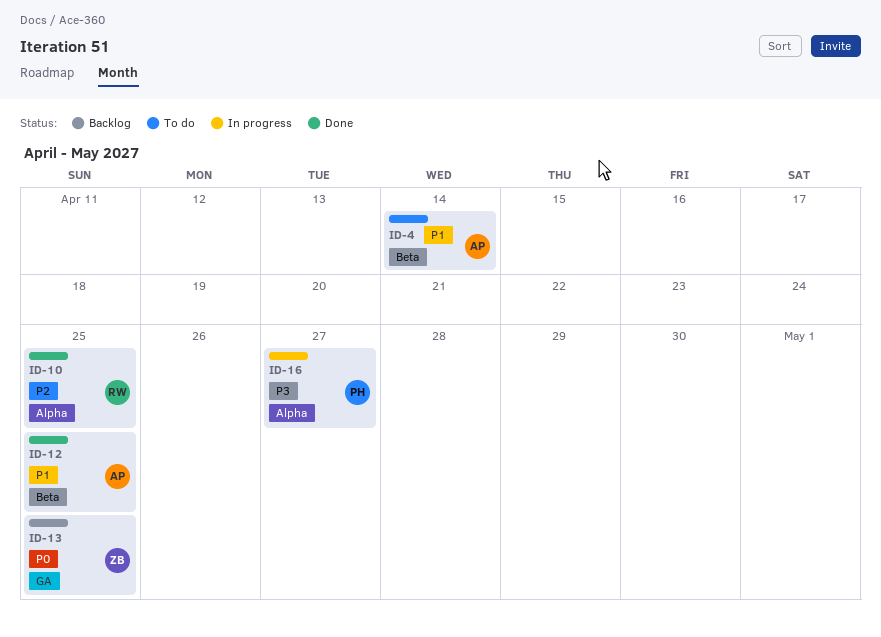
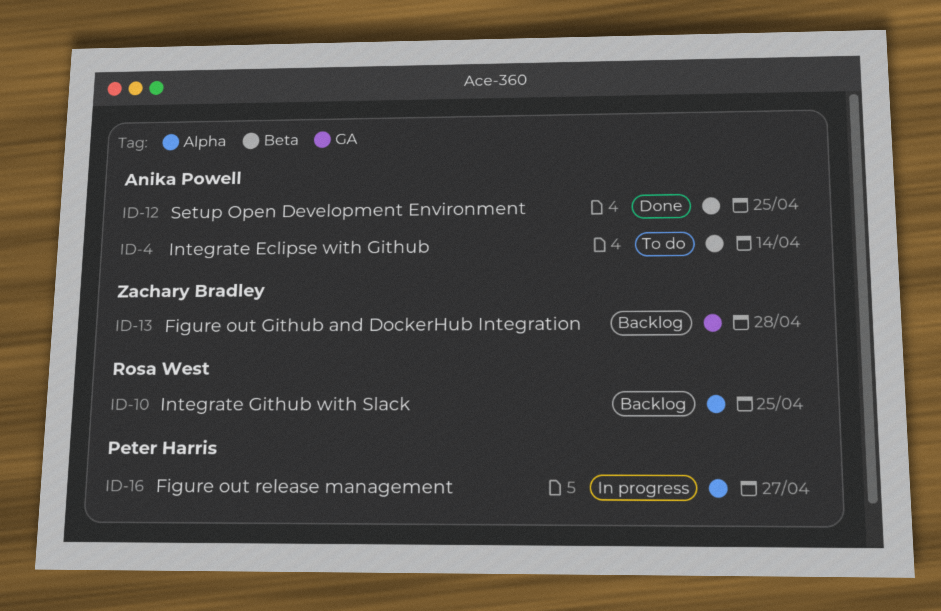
ID-10, status: Done -> Backlog
ID-13, due: Apr 25 -> Apr 28

